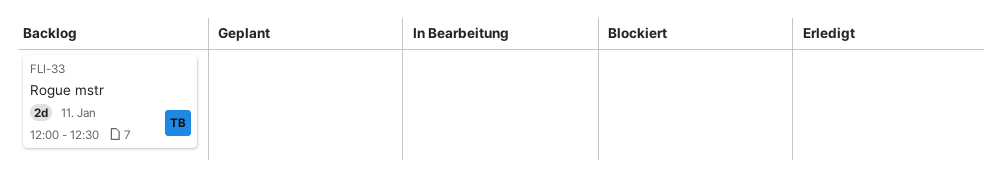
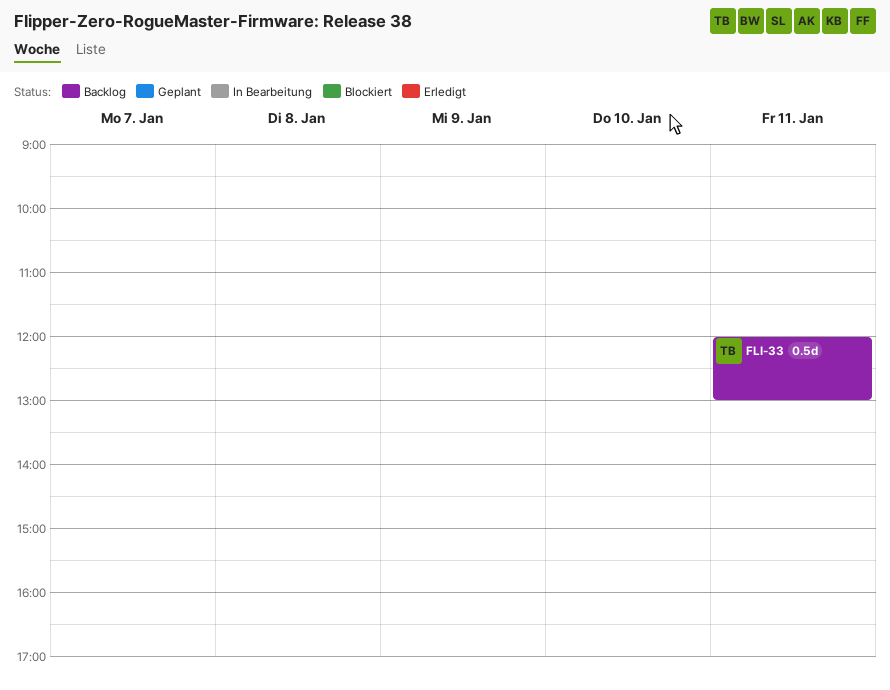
FLI-33, estimate: 2d -> 0.5d
FLI-33, ends: 12:30 -> 13:00

